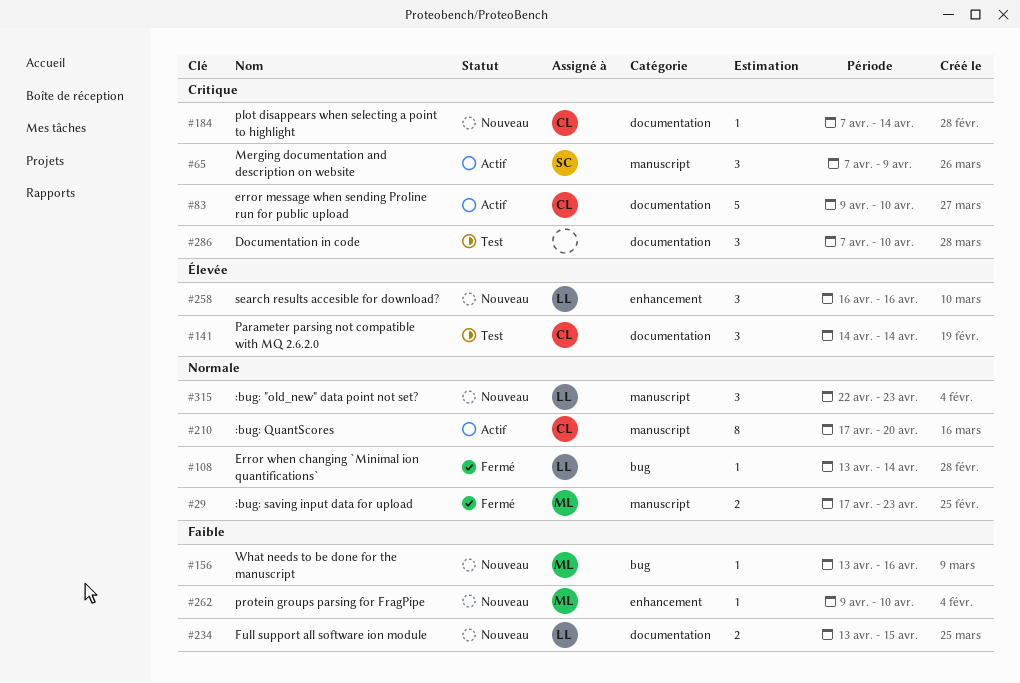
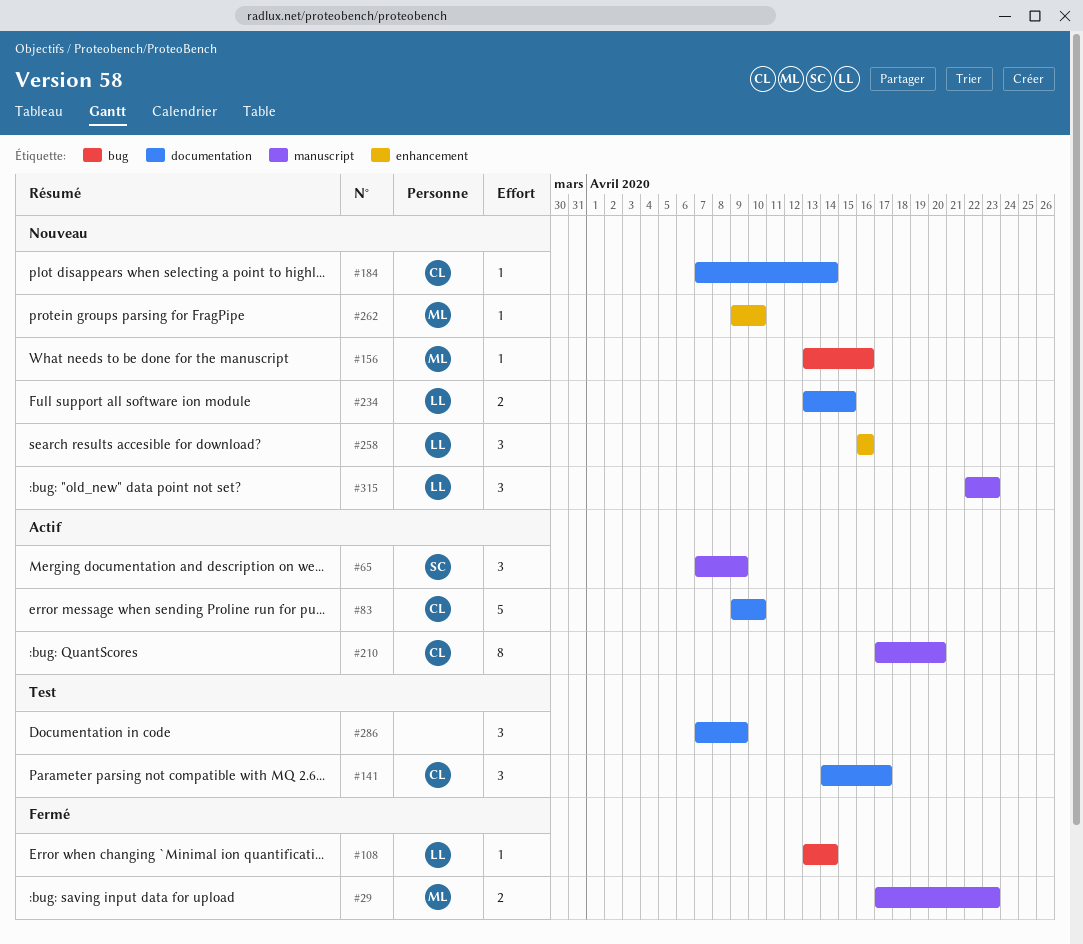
#141, due: Apr 14 -> Apr 17
#286, due: Apr 10 -> Apr 9

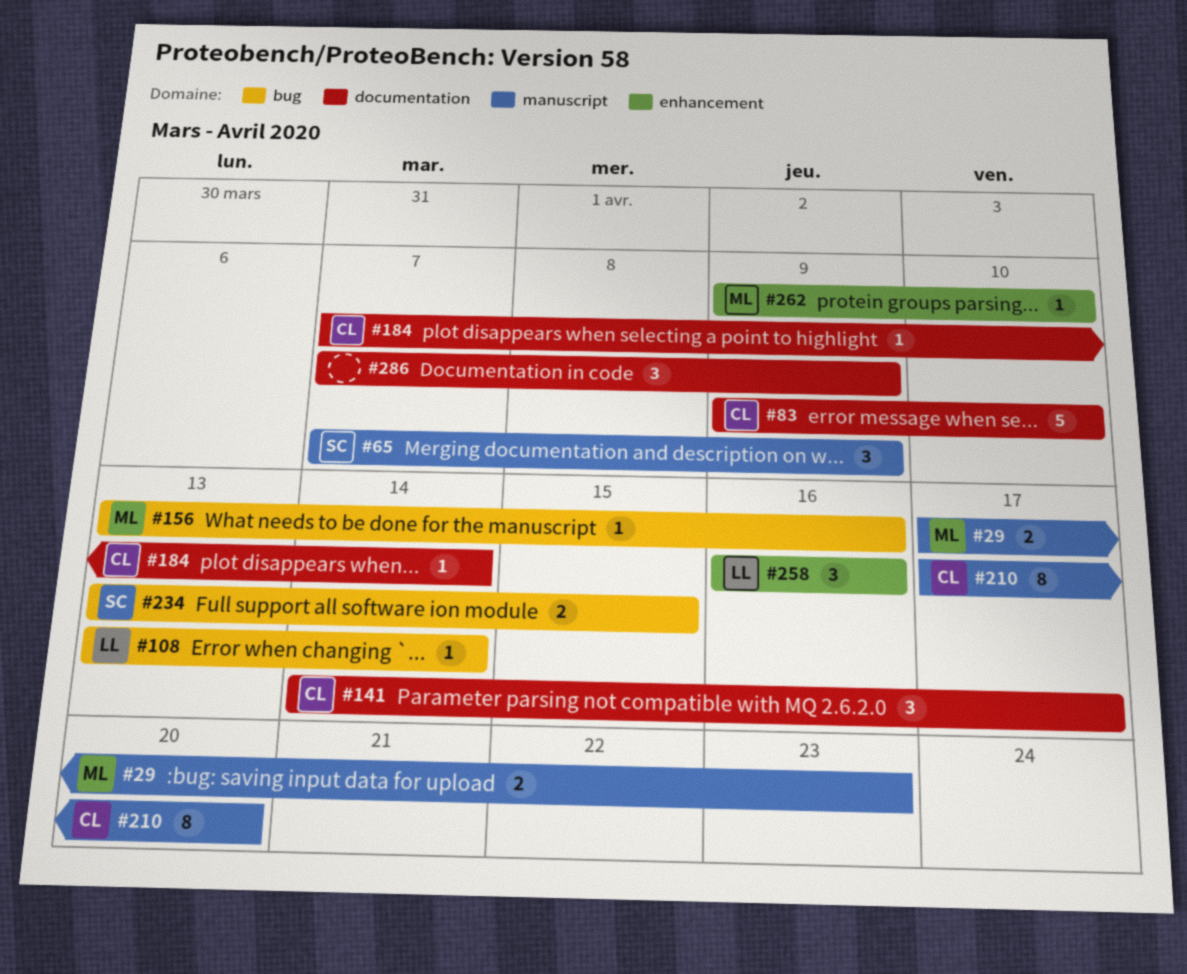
#234, owner: LL -> SC
#234, label: documentation -> bug
#315: present -> none

